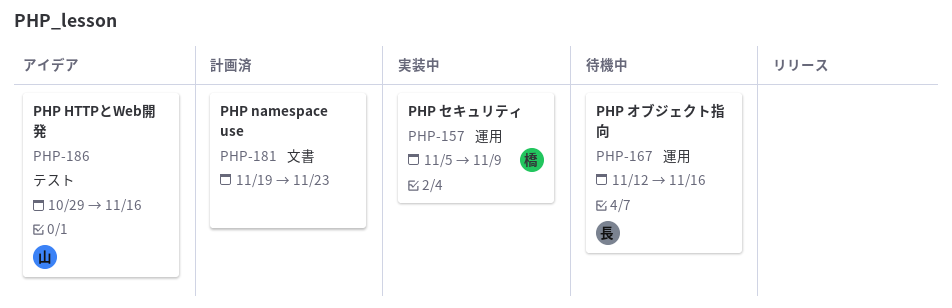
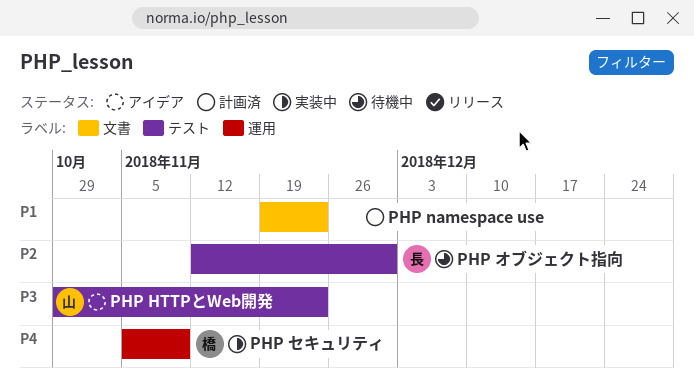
PHP HTTPとWeb開発, due: Nov 16 -> Nov 23
PHP オブジェクト指向, label: 運用 -> テスト
PHP オブジェクト指向, due: Nov 16 -> Nov 30

